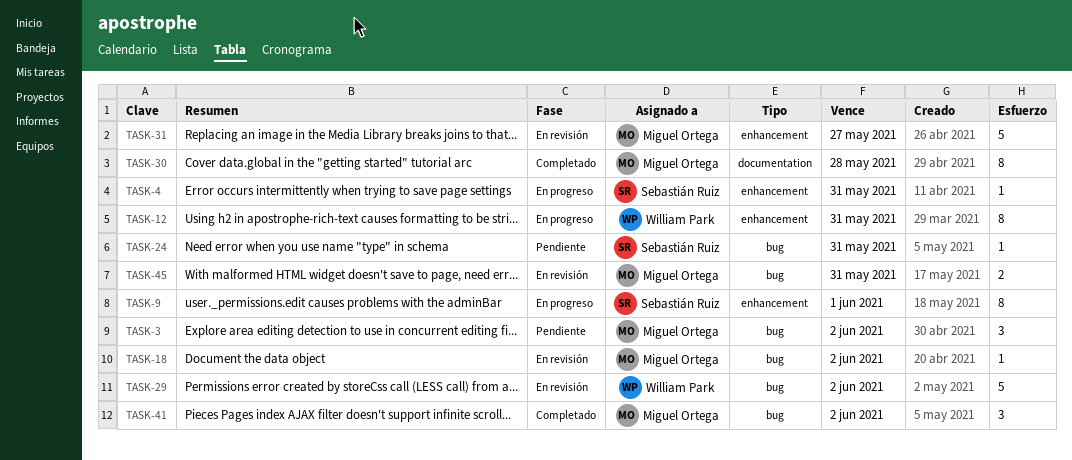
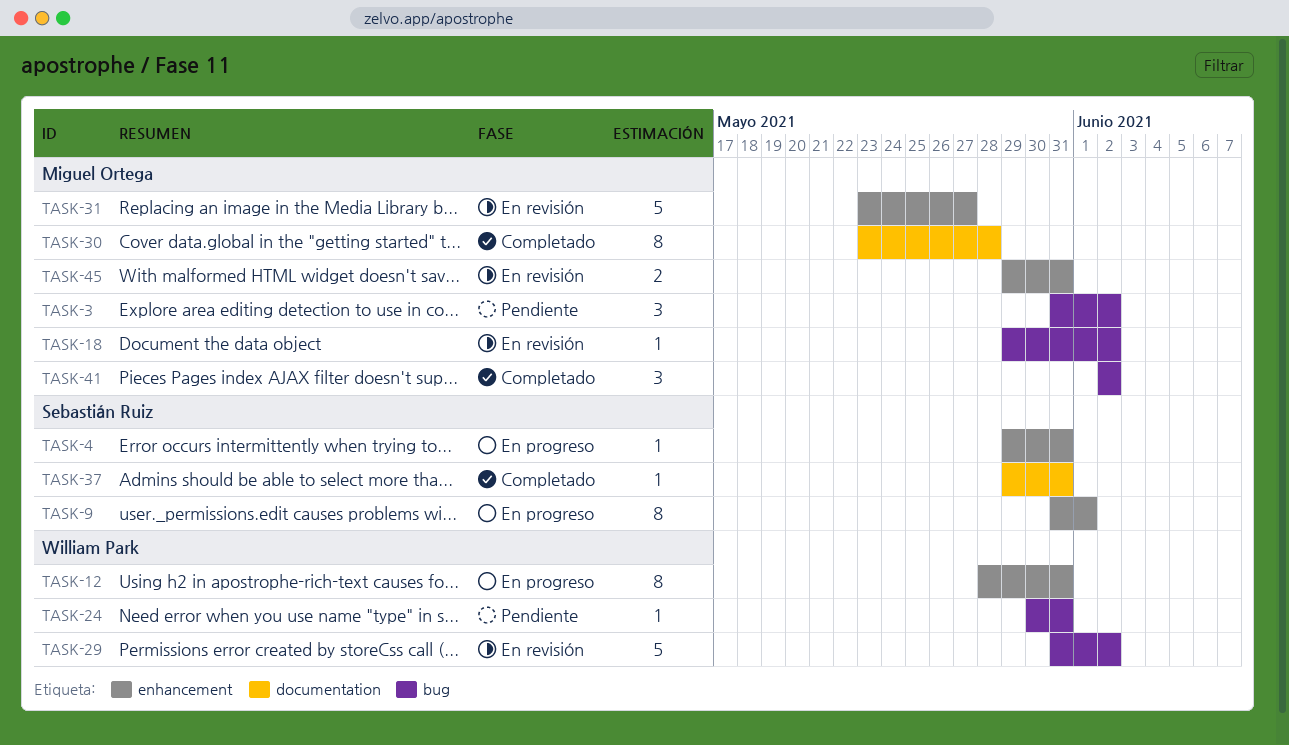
TASK-24, owner: Sebastián Ruiz -> William Park
TASK-37: none -> present
TASK-45, label: bug -> enhancement

